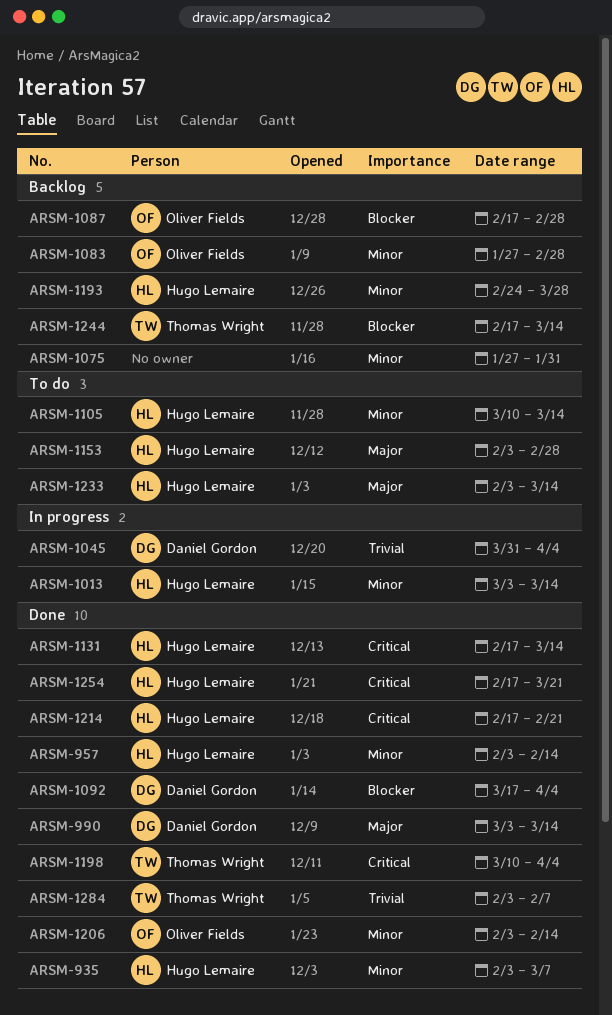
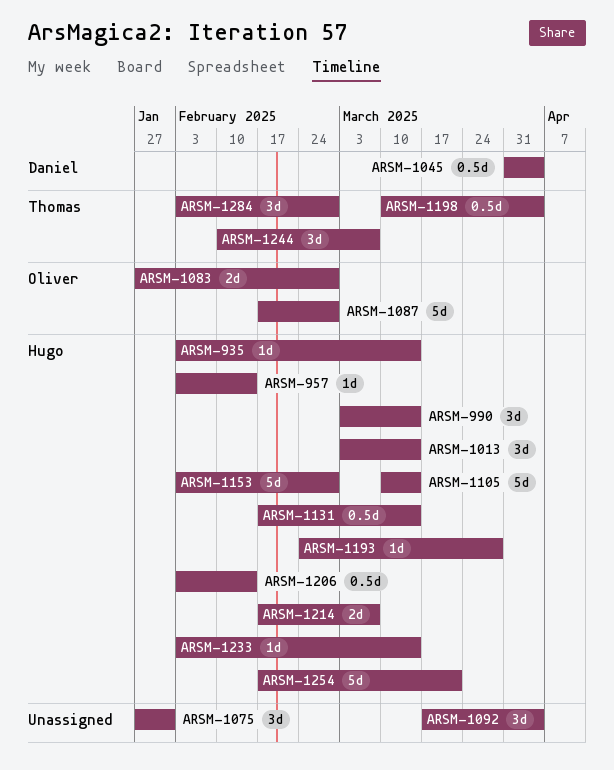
ARSM-935, due: Mar 7 -> Mar 14
ARSM-990, owner: Daniel Gordon -> Hugo Lemaire
ARSM-1092, owner: Daniel Gordon -> none
ARSM-1206, owner: Oliver Fields -> Hugo Lemaire
ARSM-1214, due: Feb 21 -> Mar 7
ARSM-1244, start: Feb 17 -> Feb 10
ARSM-1244, due: Mar 14 -> Mar 7
ARSM-1284, due: Feb 7 -> Feb 28

